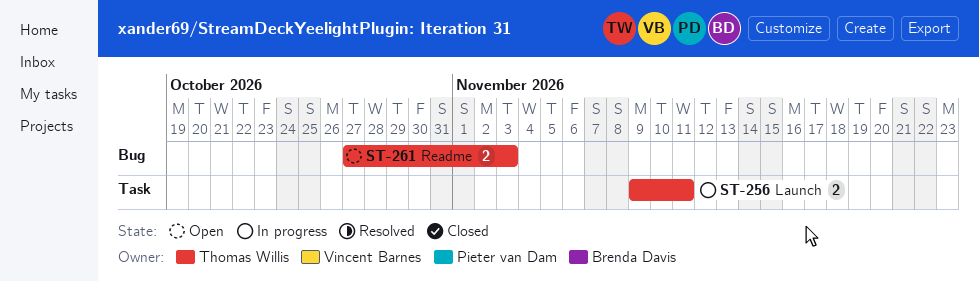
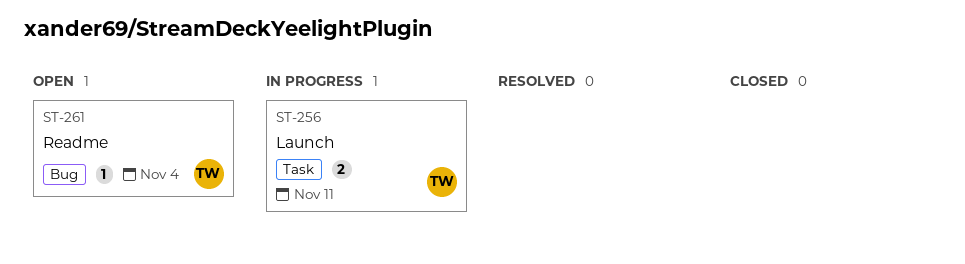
ST-261, estimate: 2 -> 1
ST-261, due: Nov 3 -> Nov 4

